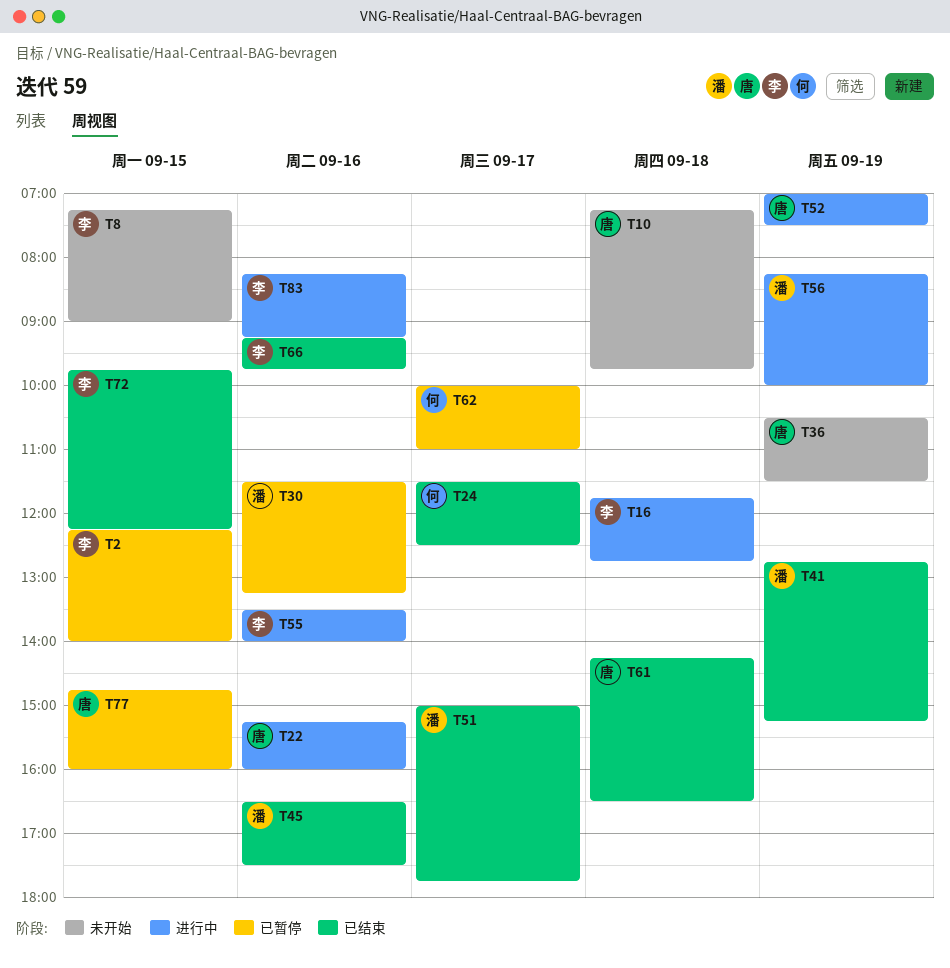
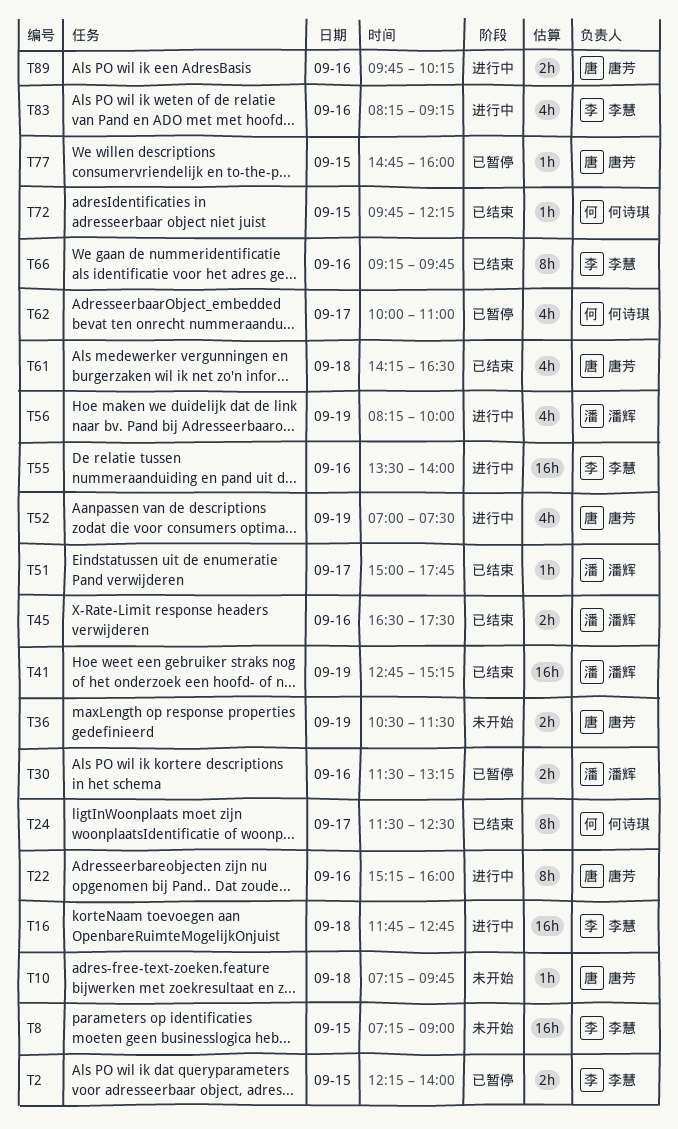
T72, owner: 李慧 -> 何诗琪
T89: none -> present

